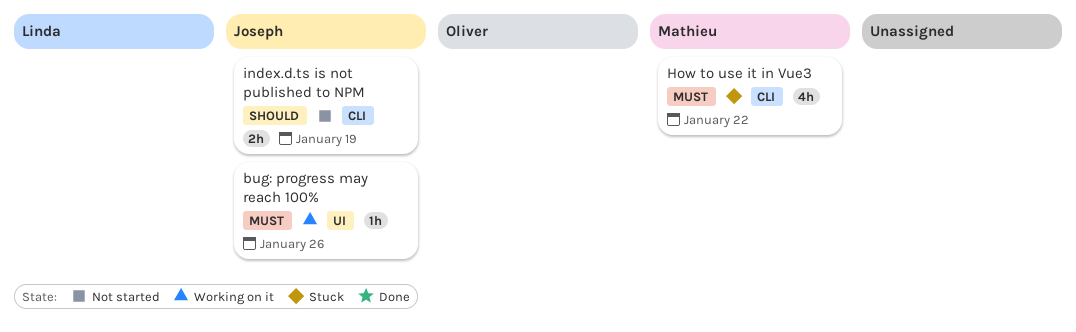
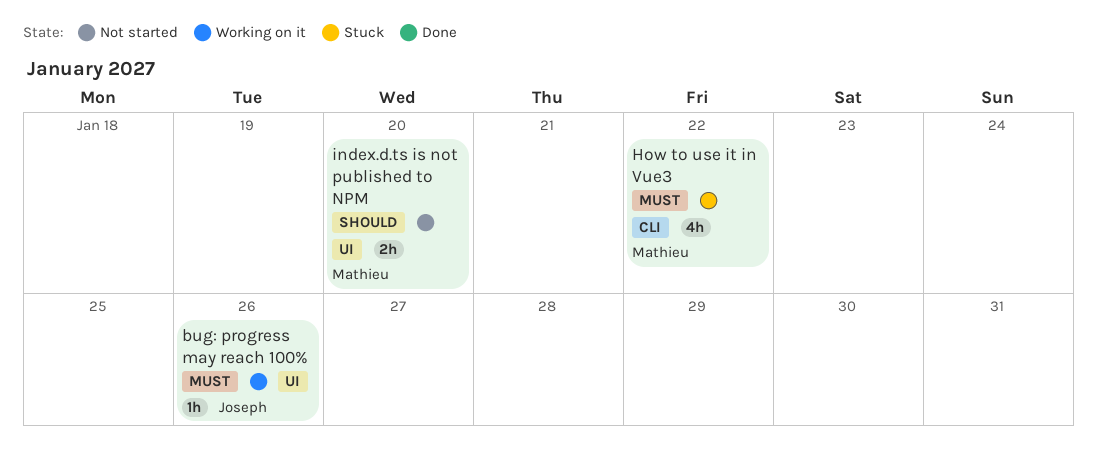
index.d.ts is not published to NPM, owner: Joseph -> Mathieu
index.d.ts is not published to NPM, label: CLI -> UI
index.d.ts is not published to NPM, due: Jan 19 -> Jan 20

